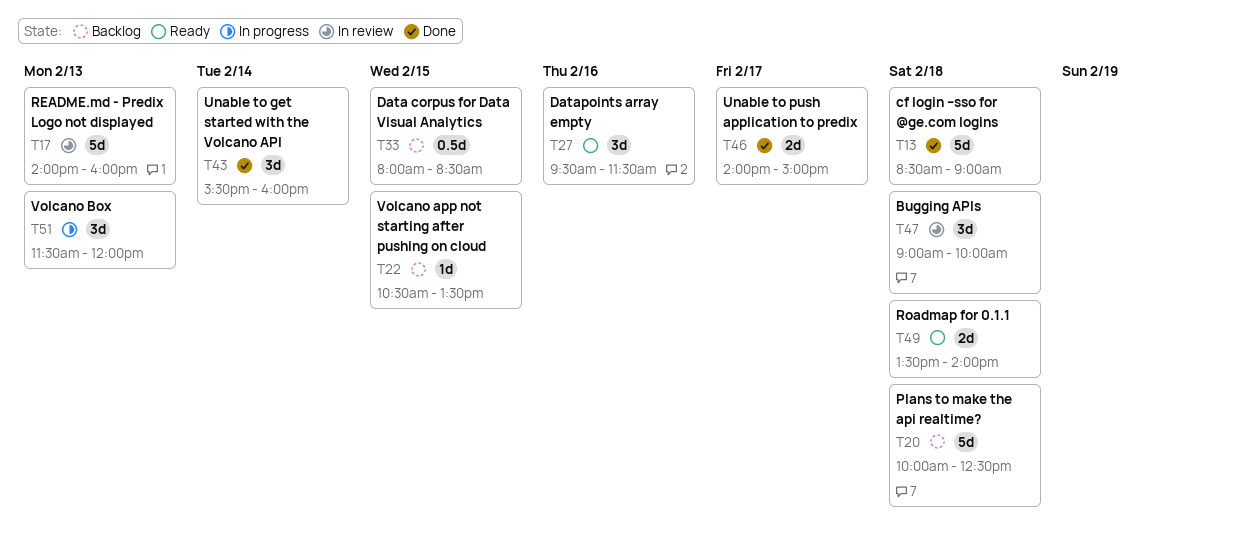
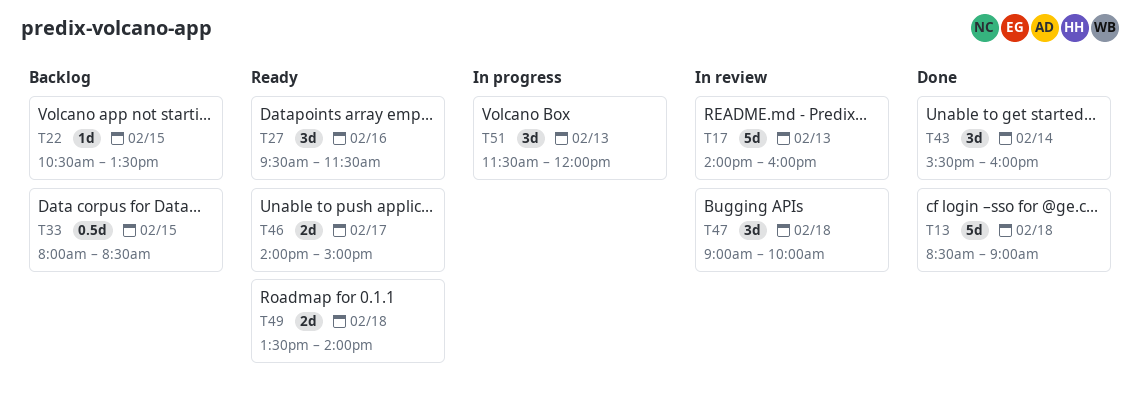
T20: present -> none
T46, status: Done -> Ready

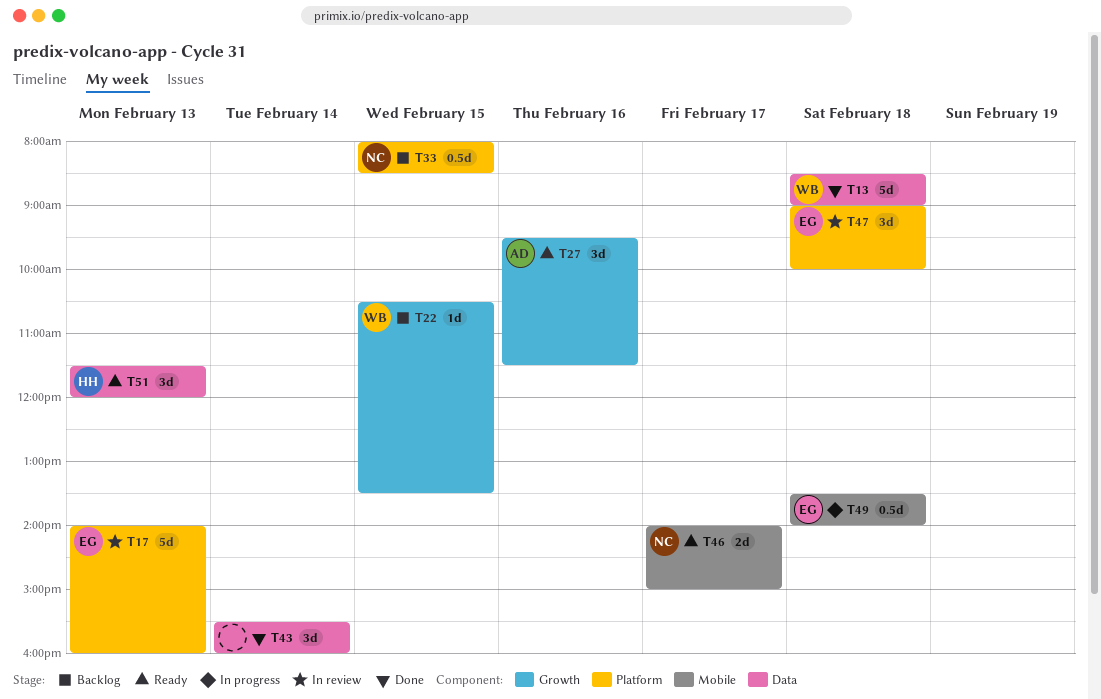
T49, status: Ready -> In progress
T49, estimate: 2d -> 0.5d
T51, status: In progress -> Ready

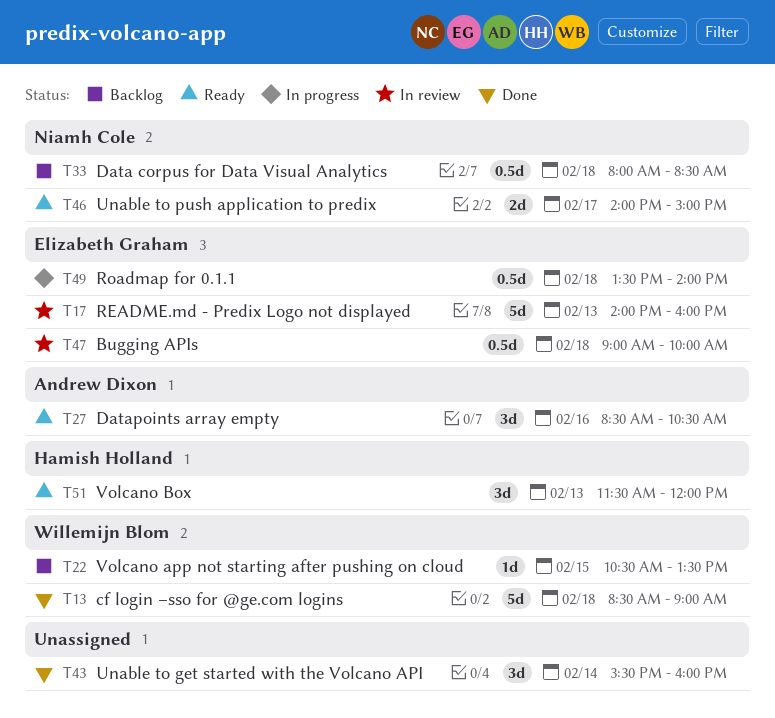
T27, begins: 09:30 -> 08:30
T27, ends: 11:30 -> 10:30
T33, day: Feb 15 -> Feb 18
T47, estimate: 3d -> 0.5d

